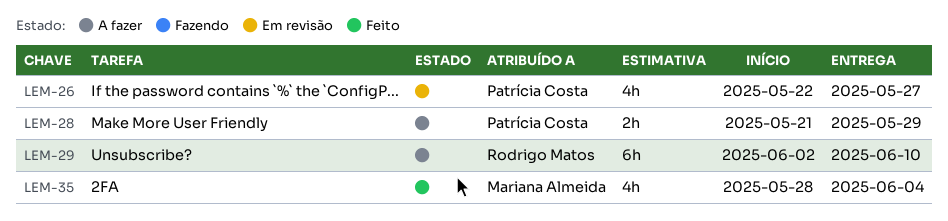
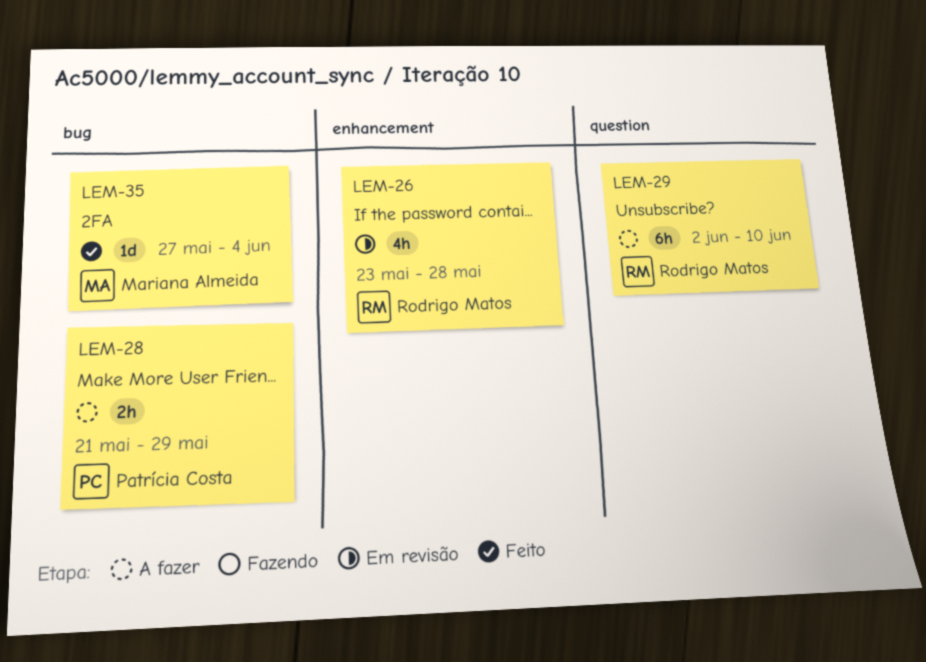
LEM-26, owner: Patrícia Costa -> Rodrigo Matos
LEM-26, start: May 22 -> May 23
LEM-26, due: May 27 -> May 28
LEM-35, estimate: 4h -> 1d
LEM-35, start: May 28 -> May 27

